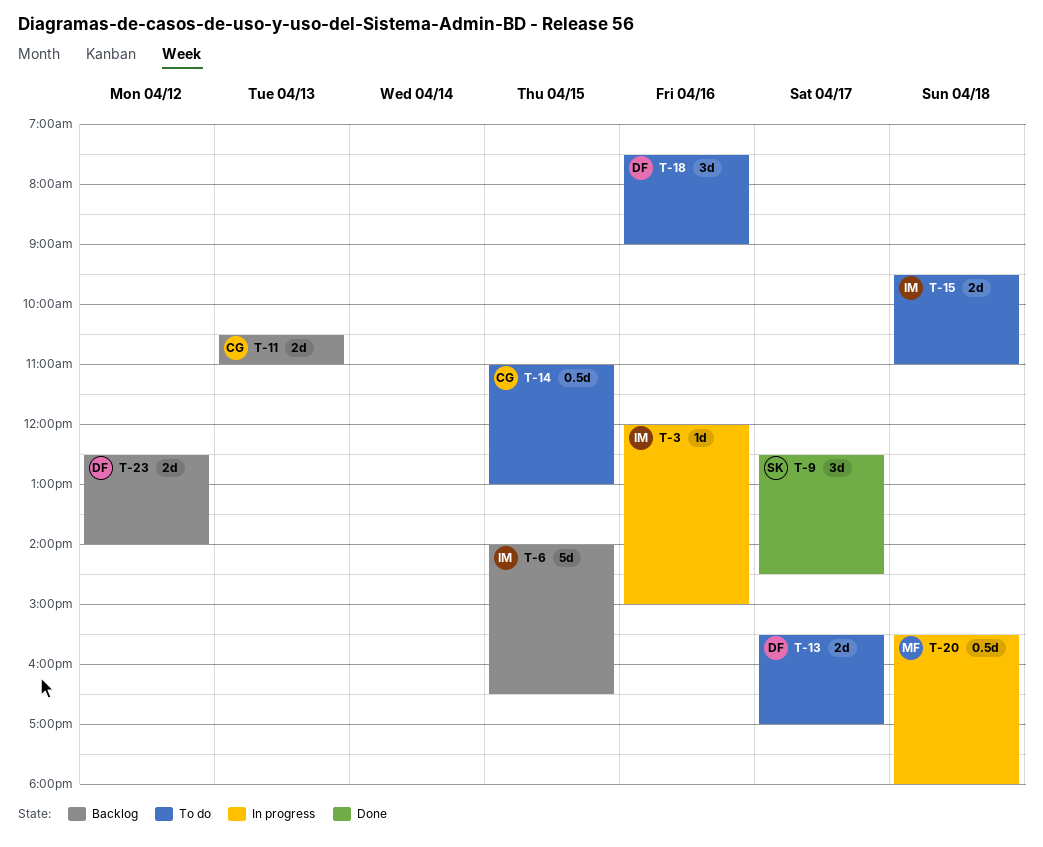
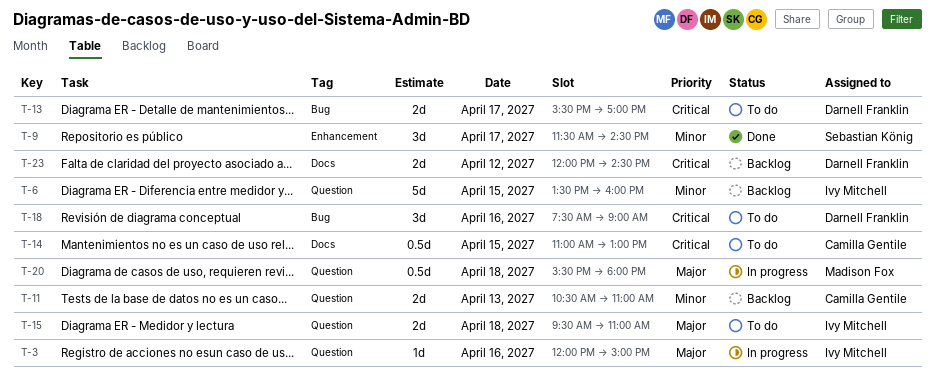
T-6, begins: 14:00 -> 13:30
T-6, ends: 16:30 -> 16:00
T-9, begins: 12:30 -> 11:30
T-23, begins: 12:30 -> 12:00
T-23, ends: 14:00 -> 14:30

